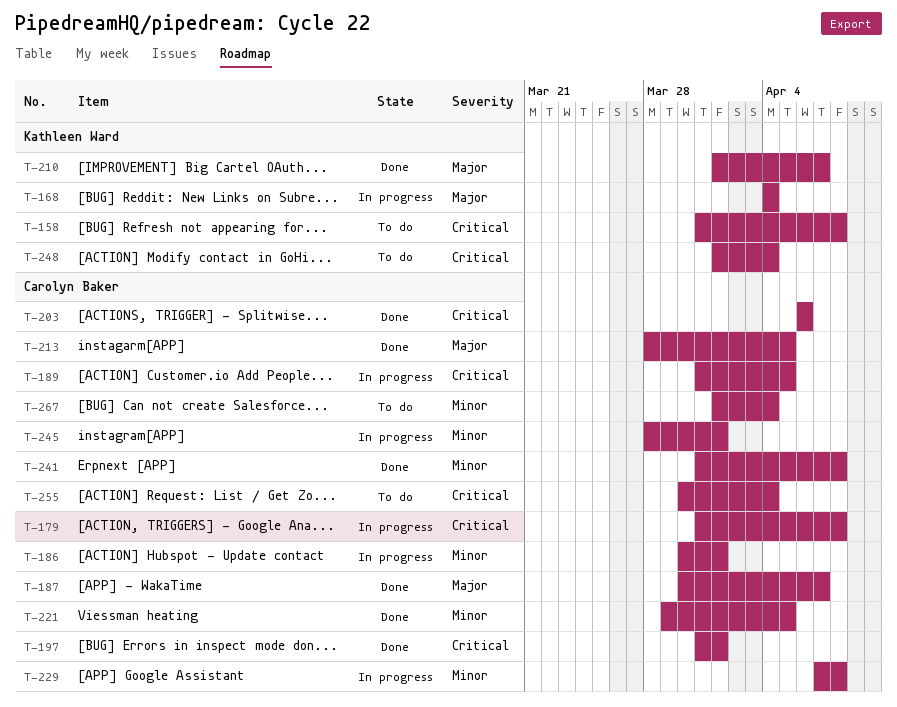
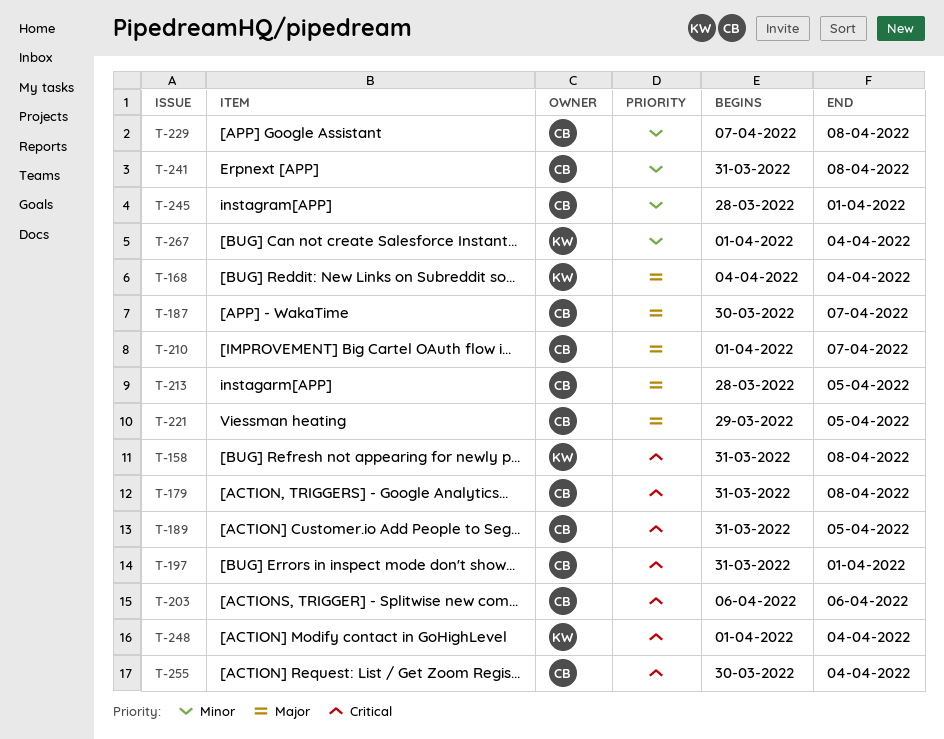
T-186: present -> none
T-210, owner: Kathleen Ward -> Carolyn Baker
T-221, priority: Minor -> Major
T-267, owner: Carolyn Baker -> Kathleen Ward

